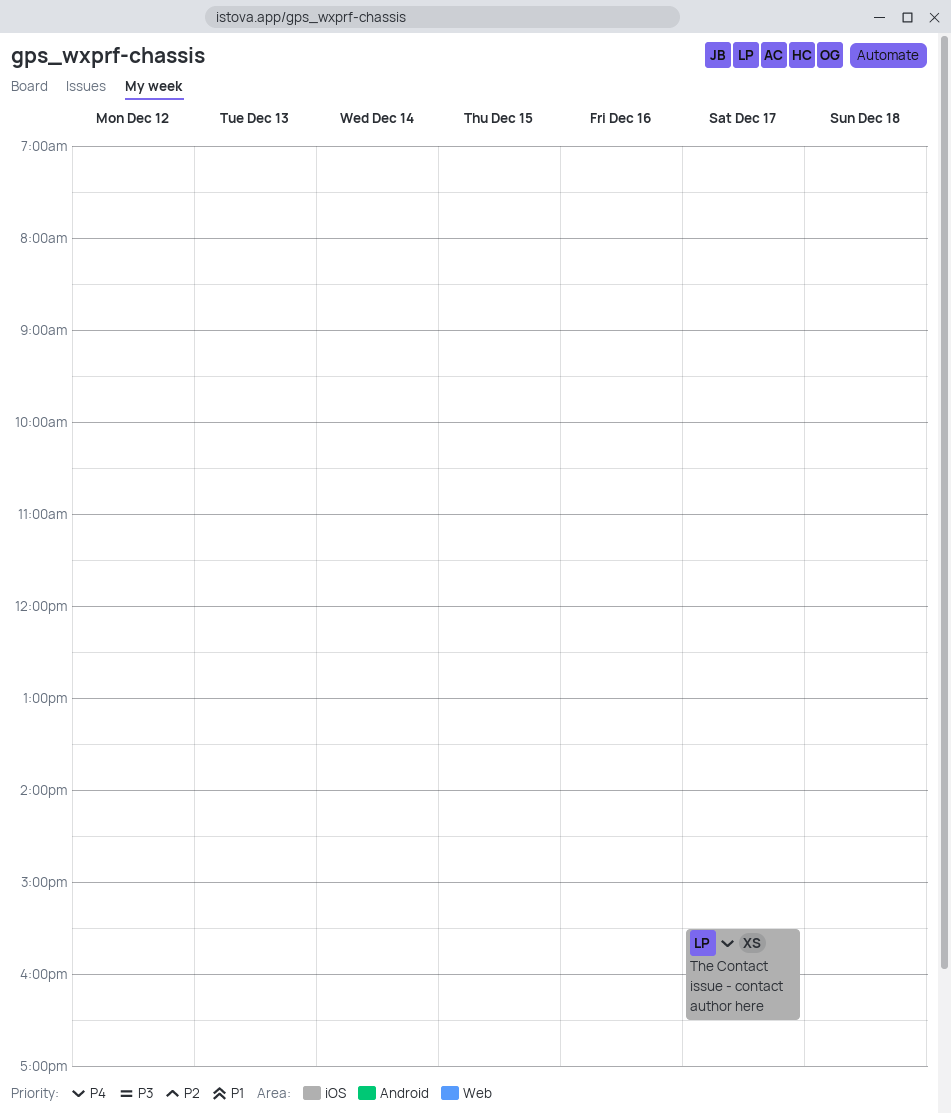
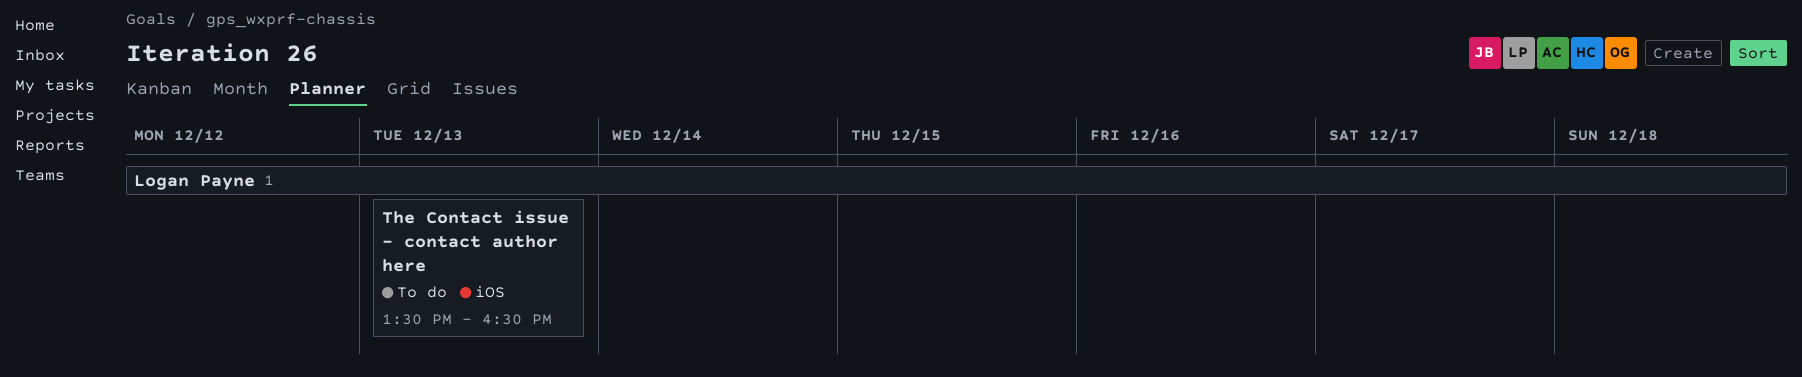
The Contact issue - contact author here, day: Dec 17 -> Dec 13
The Contact issue - contact author here, begins: 15:30 -> 13:30

